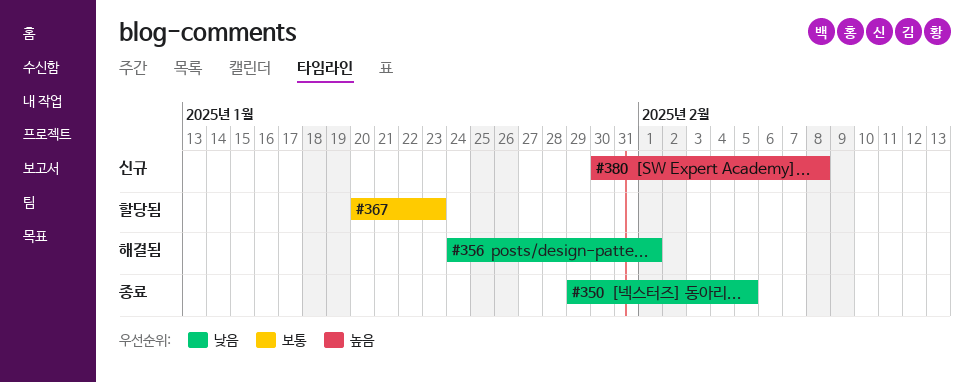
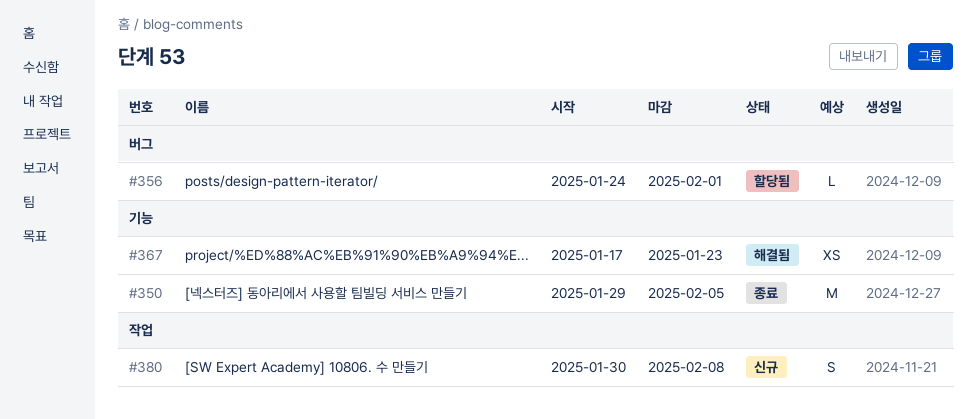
#356, status: 해결됨 -> 할당됨
#367, status: 할당됨 -> 해결됨
#367, start: Jan 20 -> Jan 17

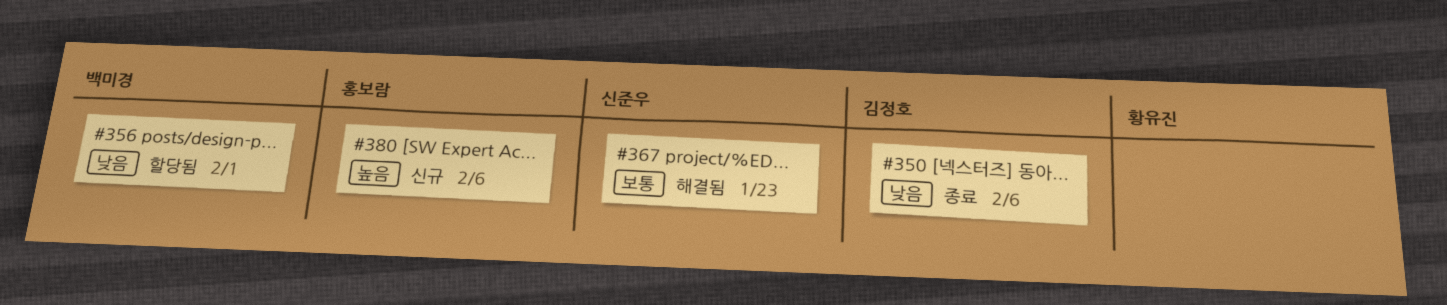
#350, due: Feb 5 -> Feb 6
#380, due: Feb 8 -> Feb 6

